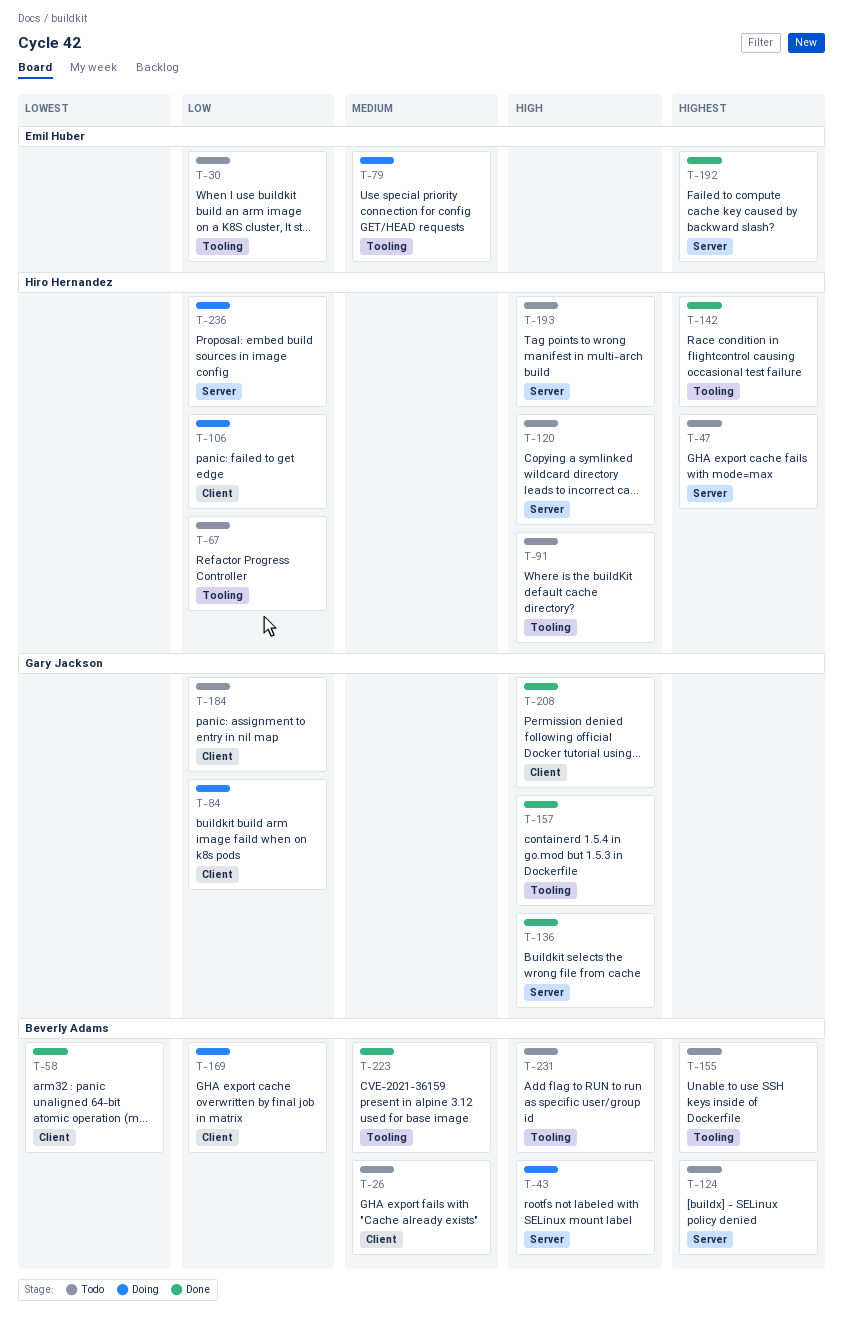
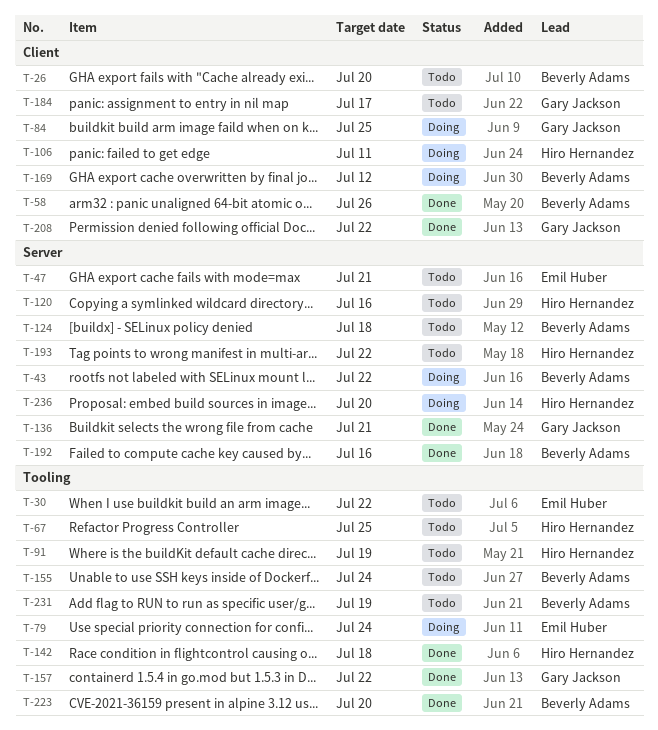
T-47, owner: Hiro Hernandez -> Emil Huber
T-192, owner: Emil Huber -> Beverly Adams

